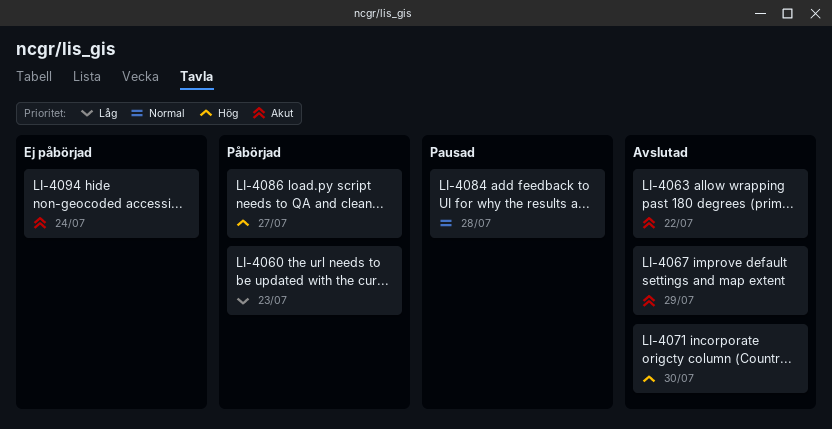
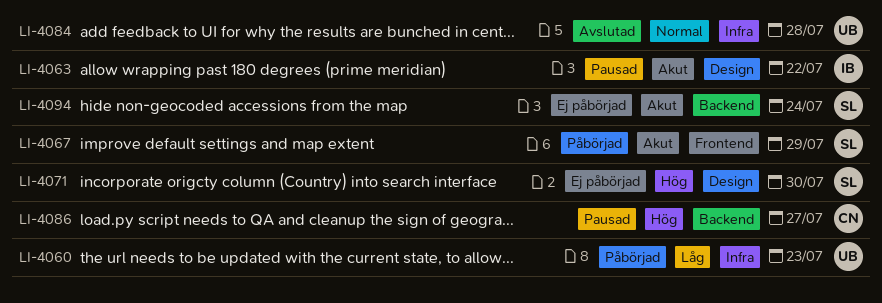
LI-4063, status: Avslutad -> Pausad
LI-4067, status: Avslutad -> Påbörjad
LI-4071, status: Avslutad -> Ej påbörjad
LI-4084, status: Pausad -> Avslutad
LI-4086, status: Påbörjad -> Pausad

